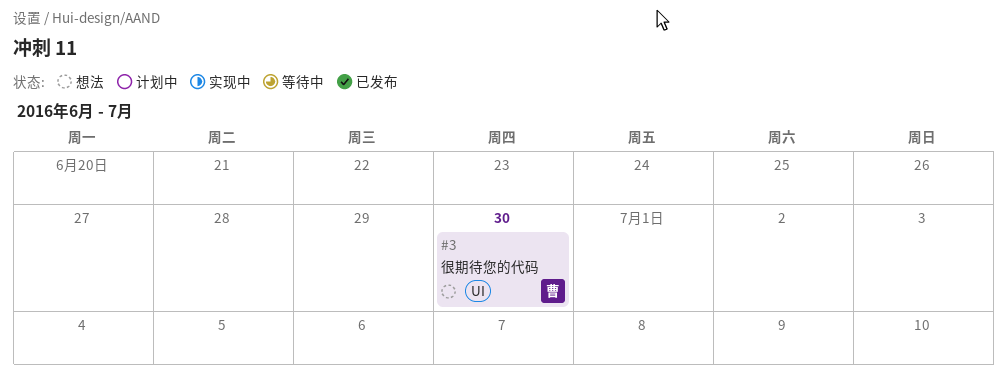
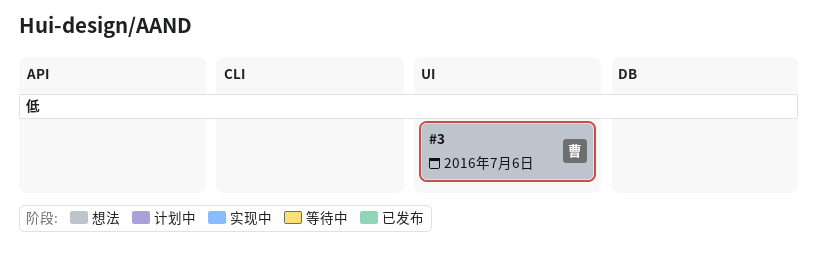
#3, due: Jun 30 -> Jul 6

